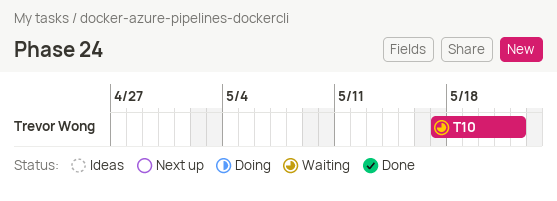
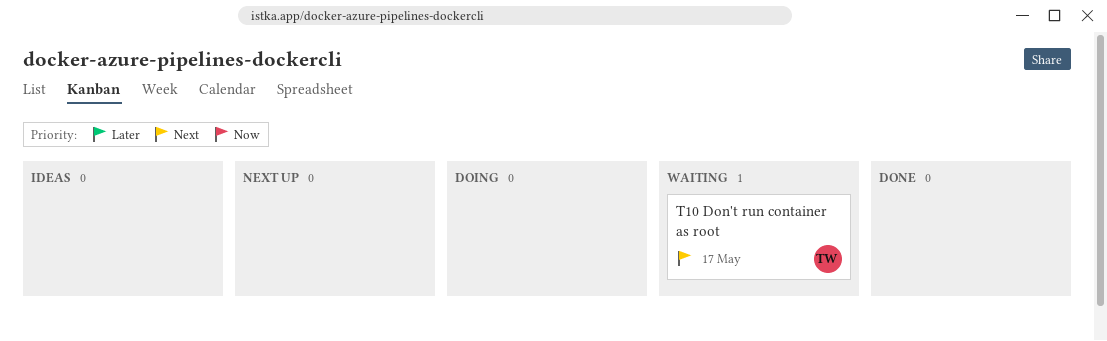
T10, due: May 22 -> May 17

